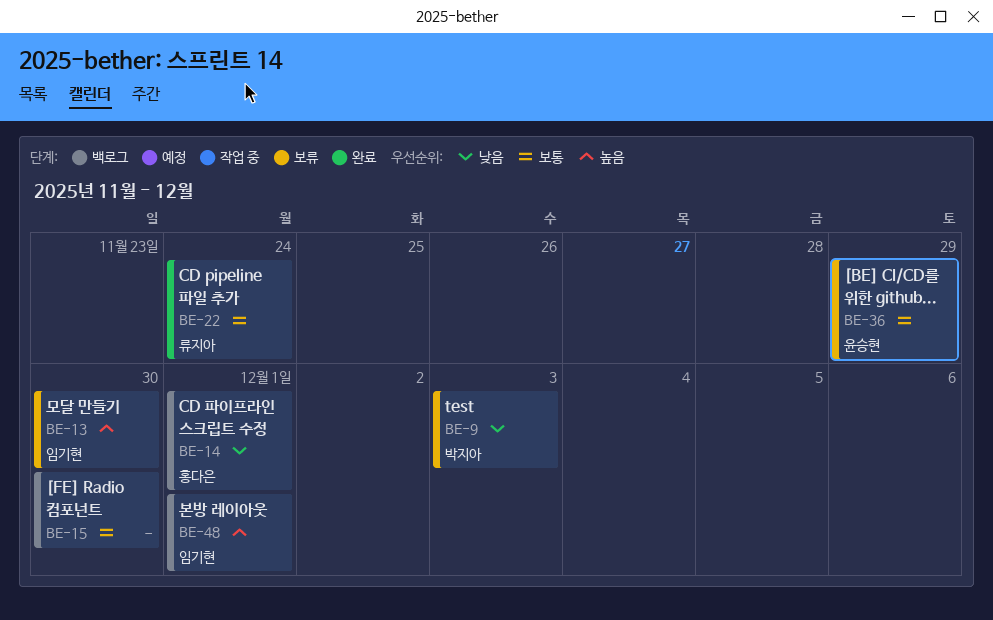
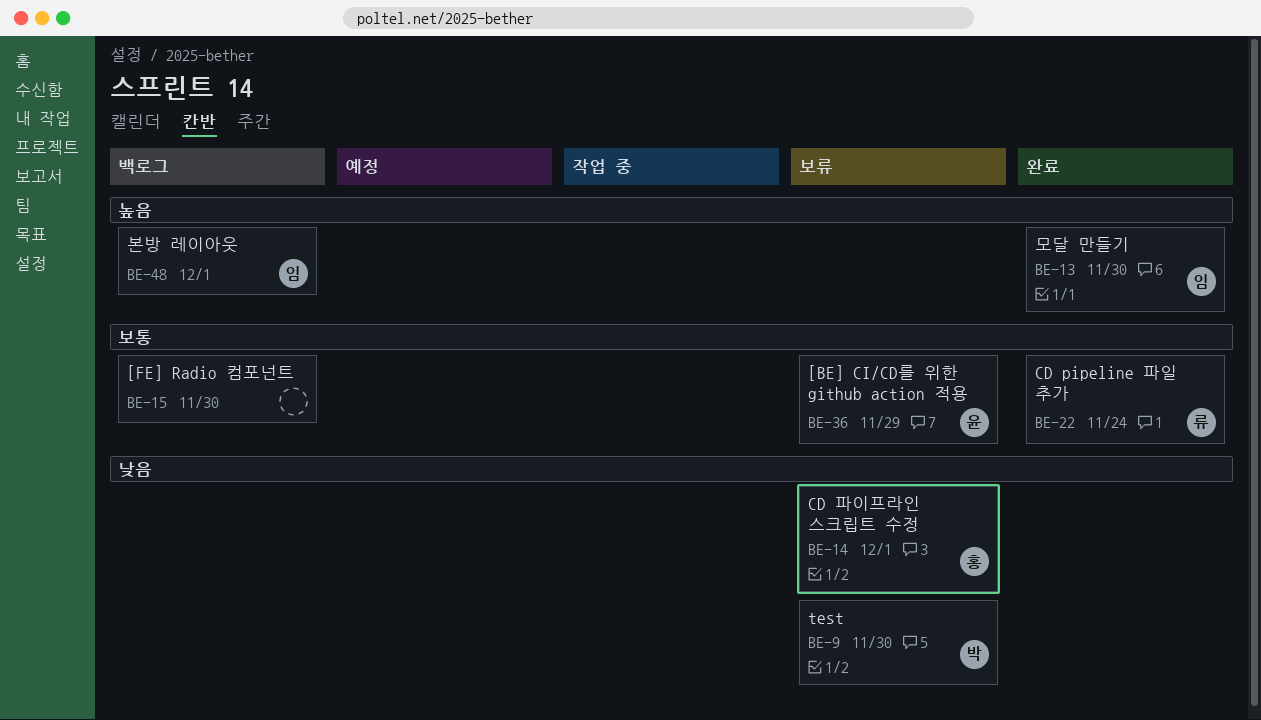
BE-9, due: Dec 3 -> Nov 30
BE-13, status: 보류 -> 완료
BE-14, status: 백로그 -> 보류

